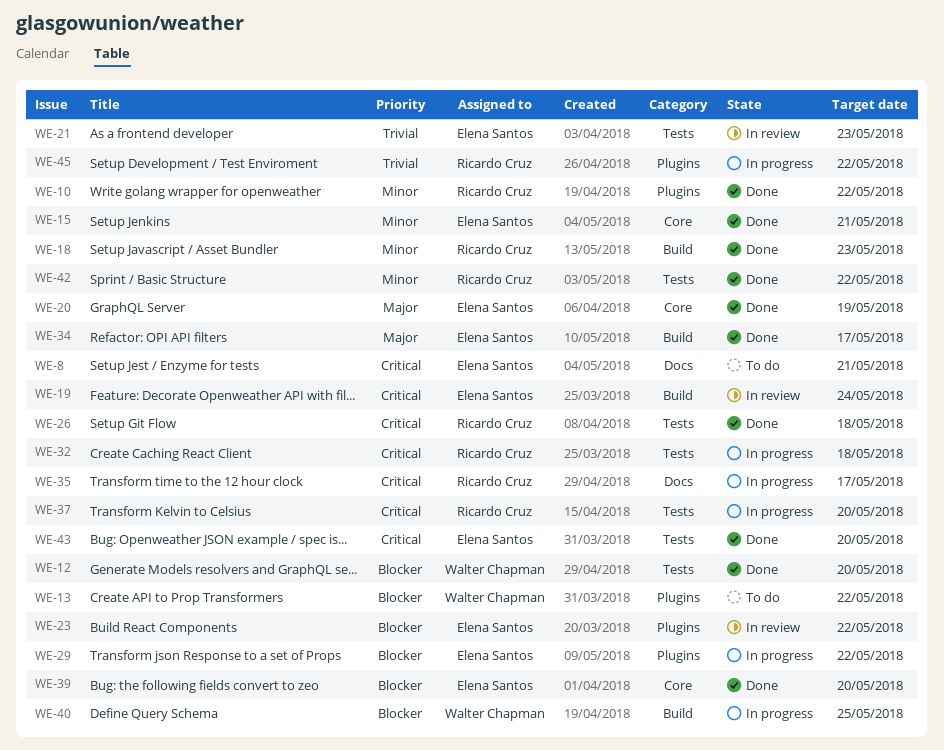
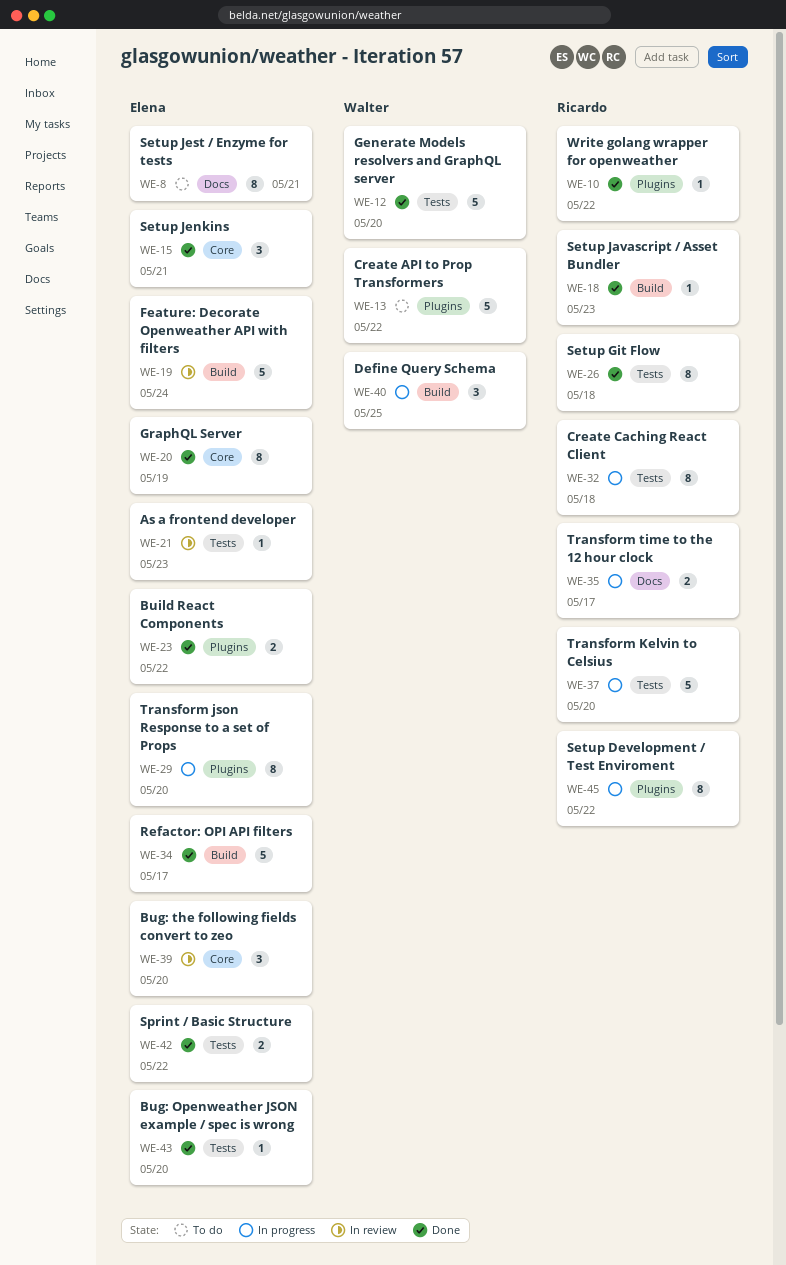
WE-23, status: In review -> Done
WE-29, due: May 22 -> May 20
WE-39, status: Done -> In review
WE-42, owner: Ricardo Cruz -> Elena Santos

